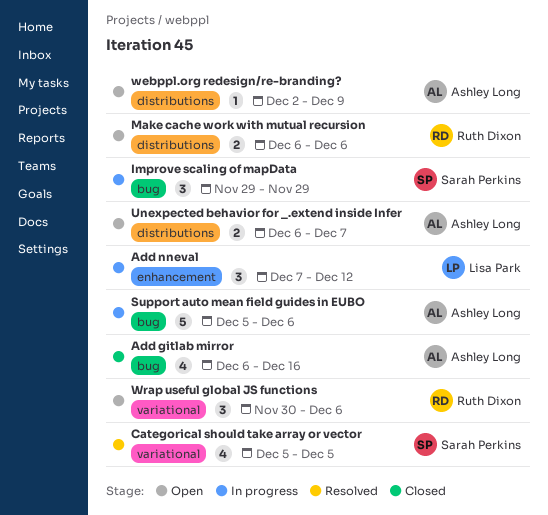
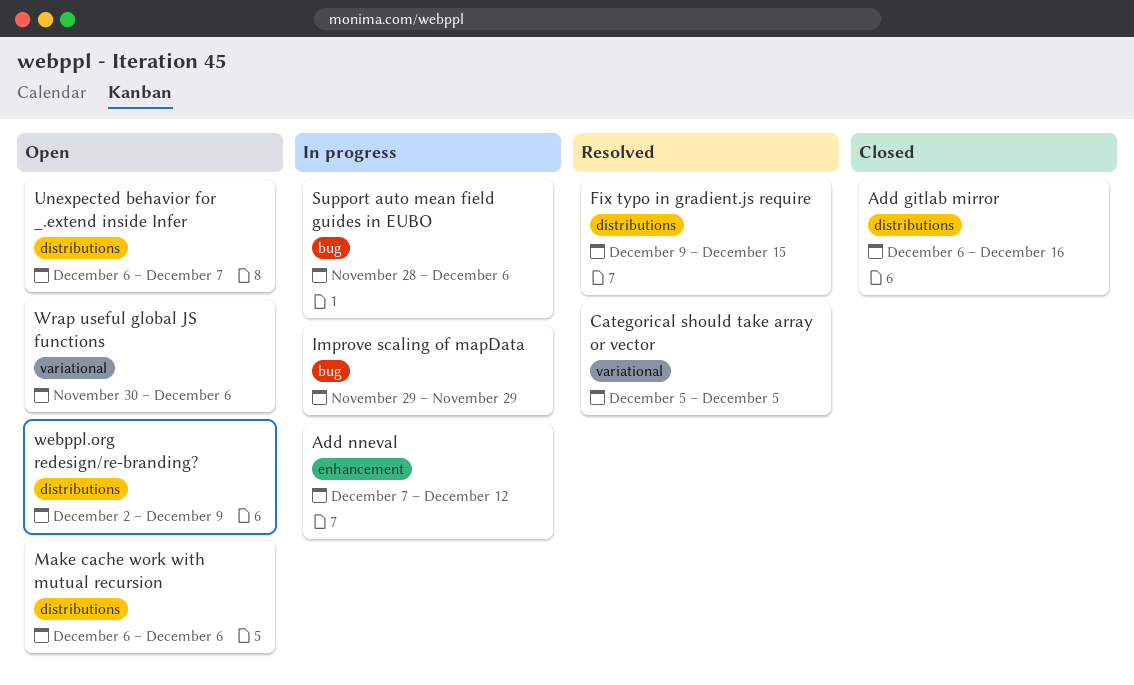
Add gitlab mirror, label: bug -> distributions
Fix typo in gradient.js require: none -> present
Support auto mean field guides in EUBO, start: Dec 5 -> Nov 28

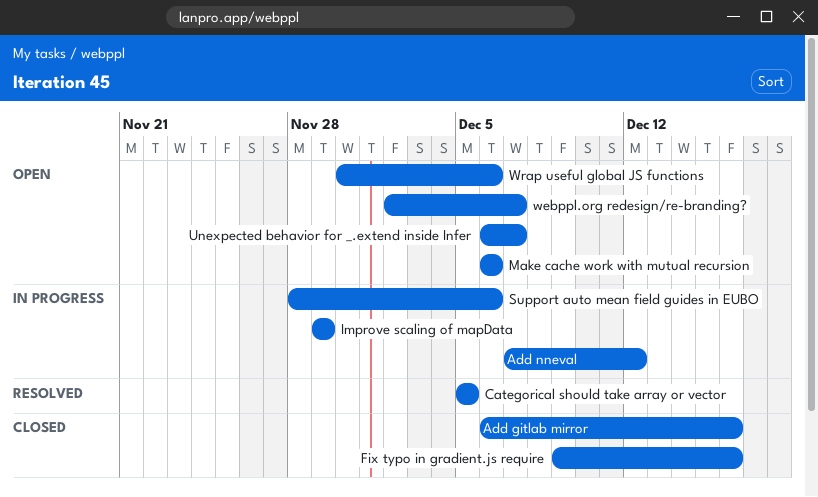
Fix typo in gradient.js require, status: Resolved -> Closed
Fix typo in gradient.js require, due: Dec 15 -> Dec 16
webppl.org redesign/re-branding?, due: Dec 9 -> Dec 7

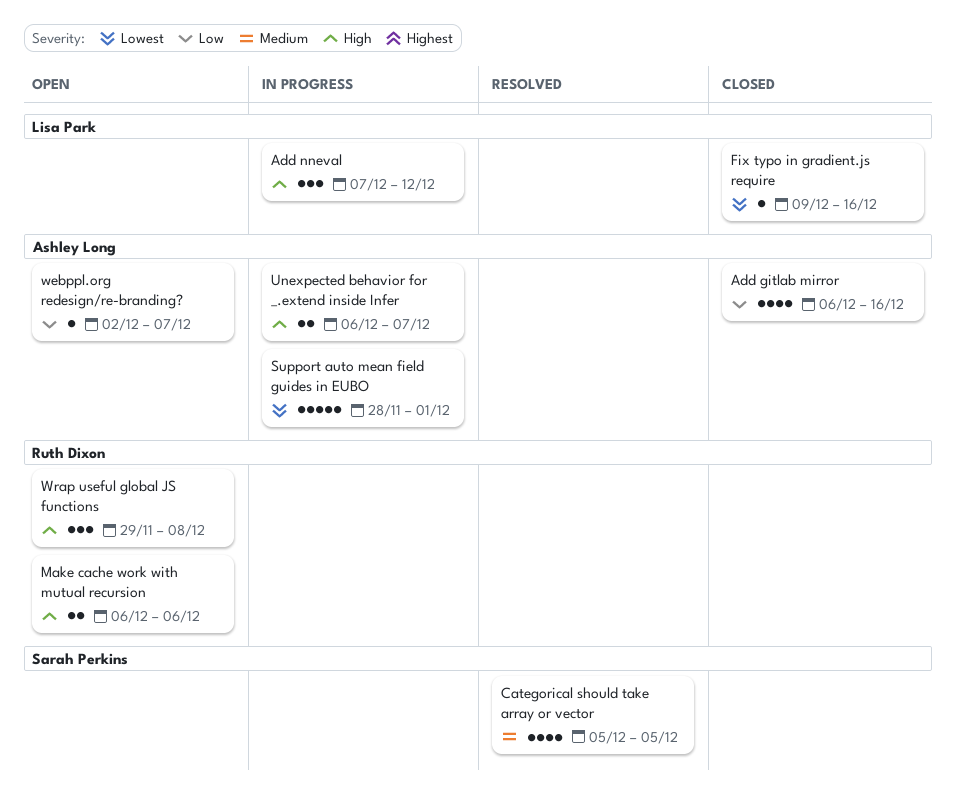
Improve scaling of mapData: present -> none
Support auto mean field guides in EUBO, due: Dec 6 -> Dec 1
Unexpected behavior for _.extend inside Infer, status: Open -> In progress
Wrap useful global JS functions, start: Nov 30 -> Nov 29
Wrap useful global JS functions, due: Dec 6 -> Dec 8

